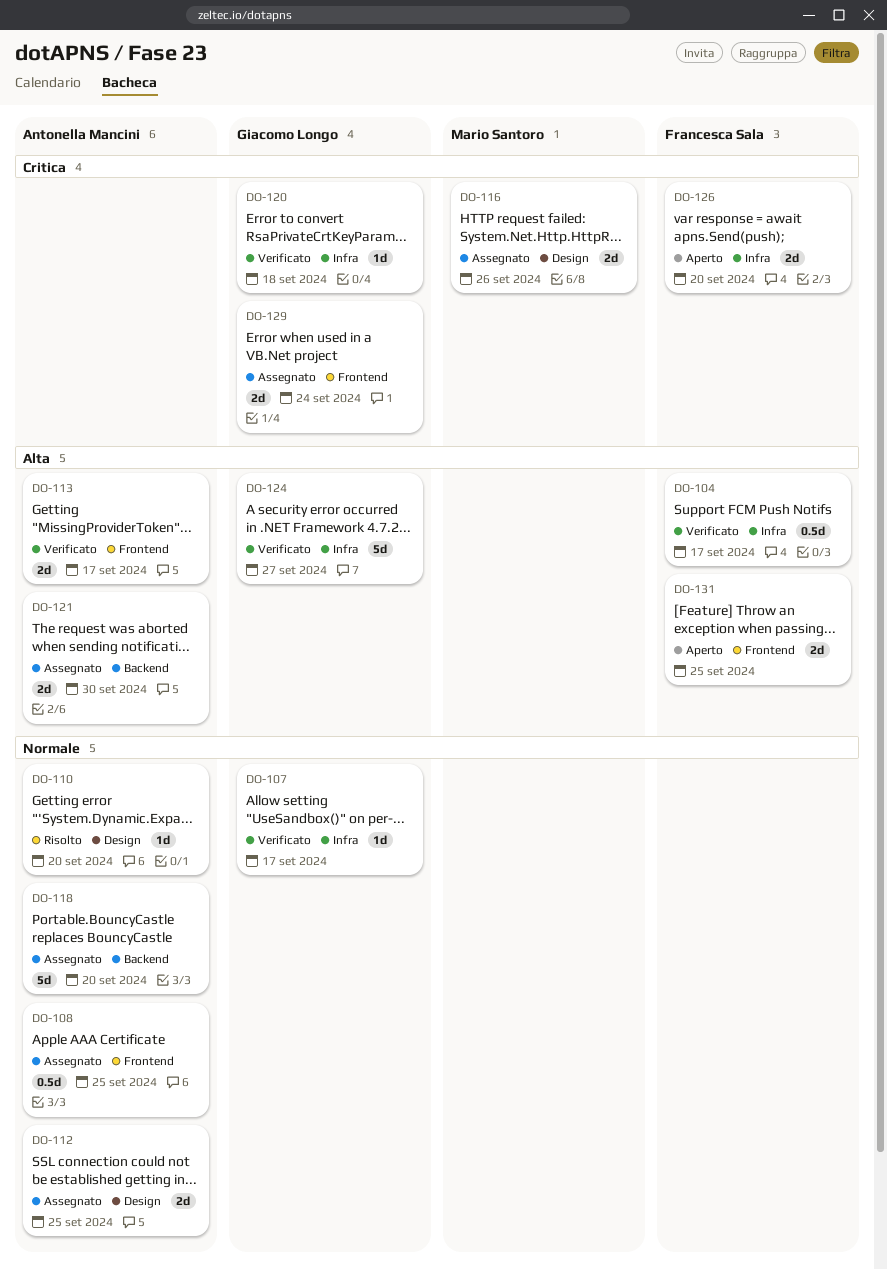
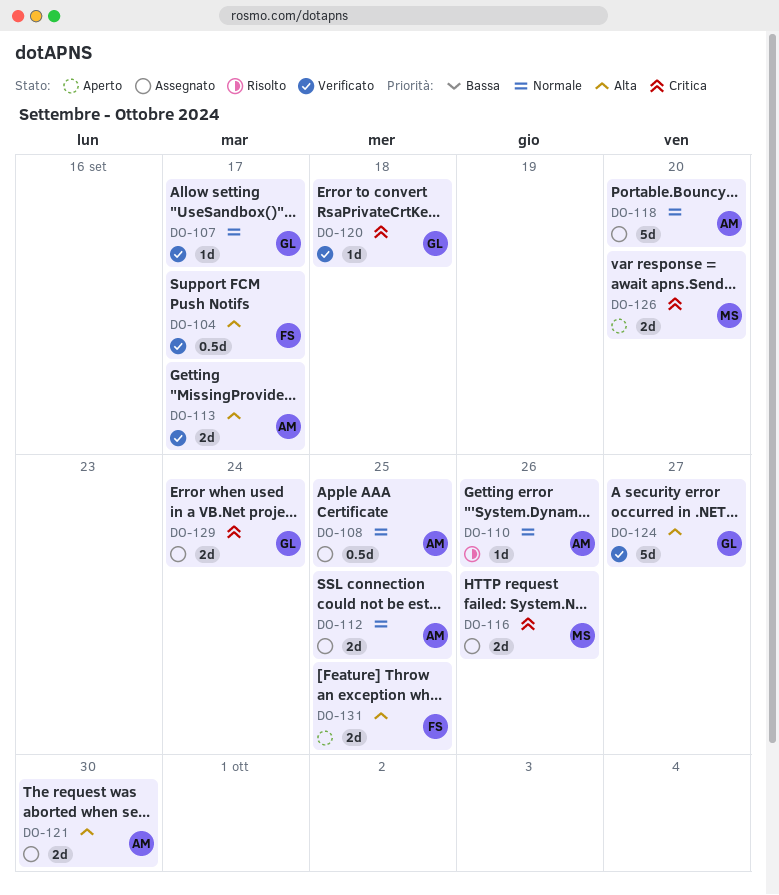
DO-110, due: Sep 20 -> Sep 26
DO-126, owner: Francesca Sala -> Mario Santoro

